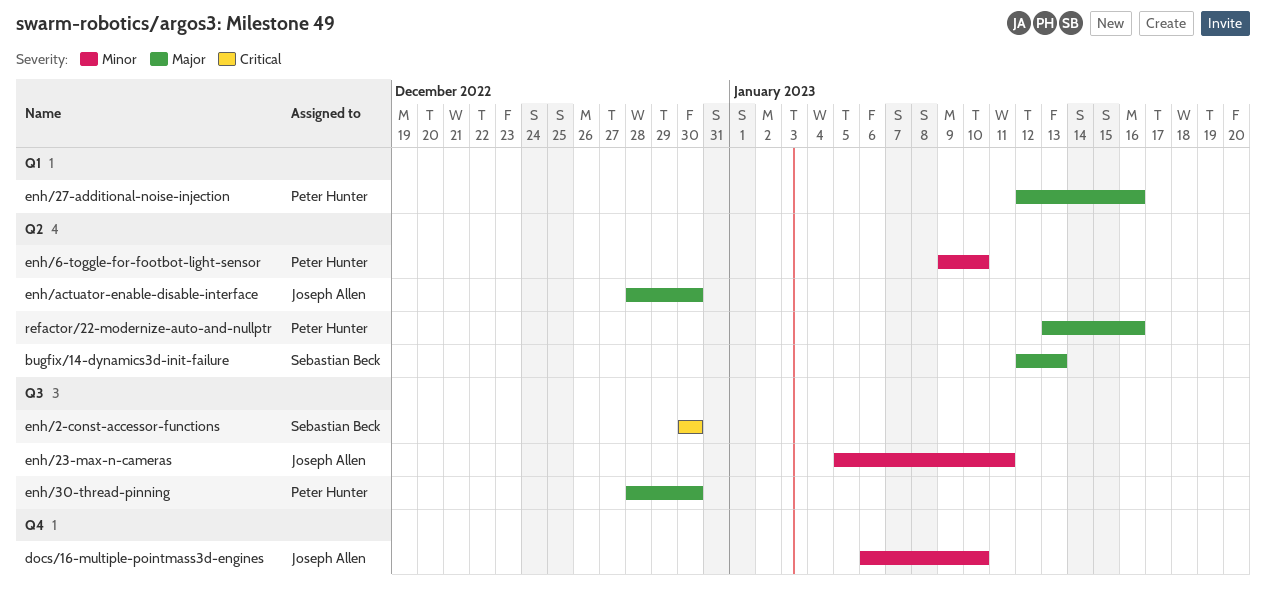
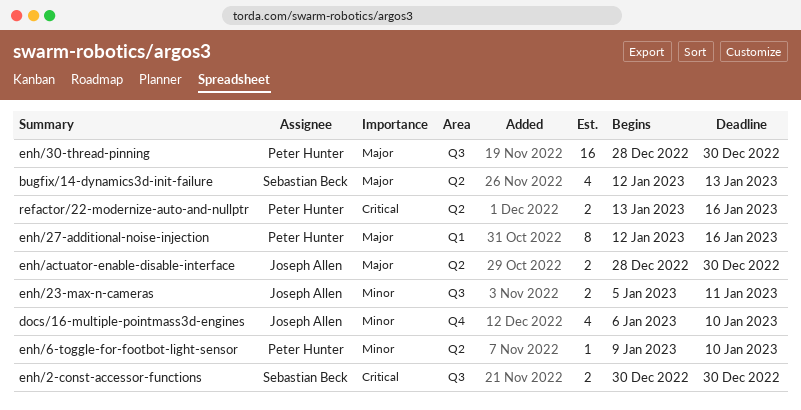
refactor/22-modernize-auto-and-nullptr, priority: Major -> Critical

